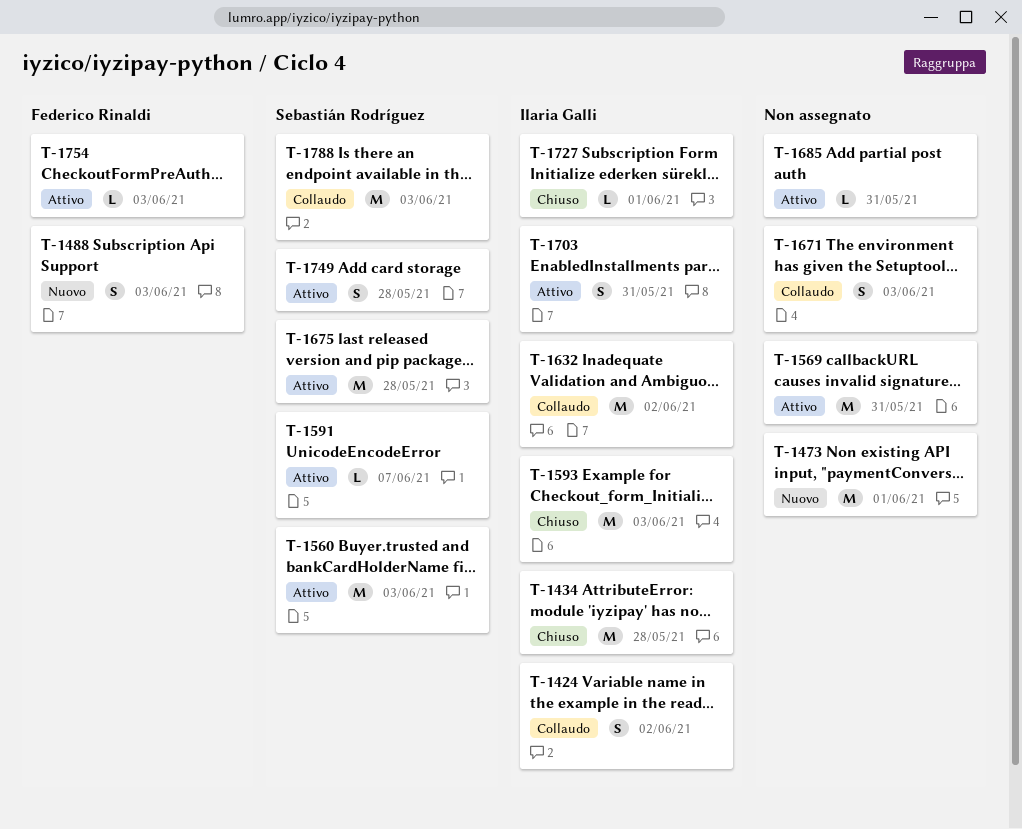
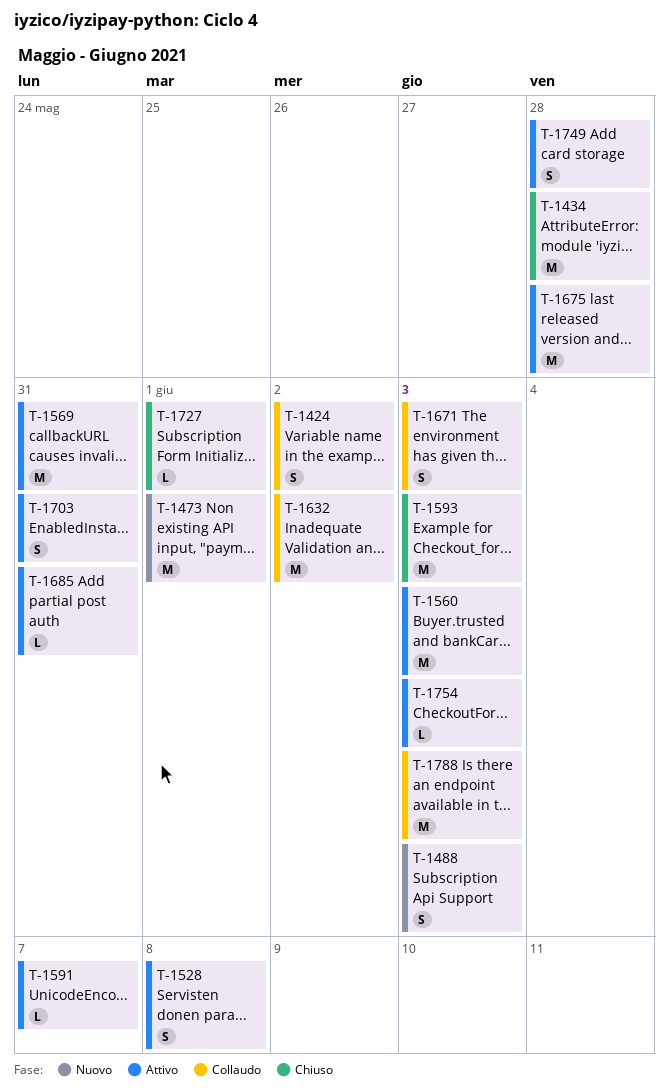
T-1528: none -> present

